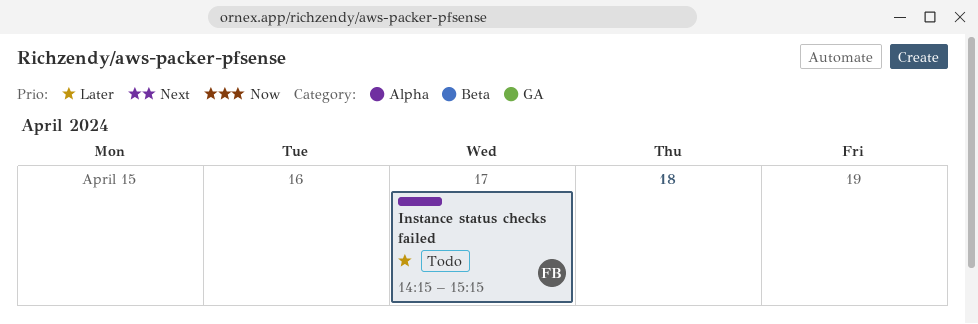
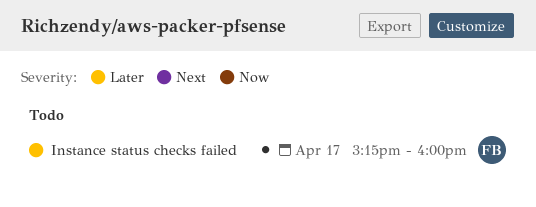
Instance status checks failed, begins: 14:15 -> 15:15
Instance status checks failed, ends: 15:15 -> 16:00

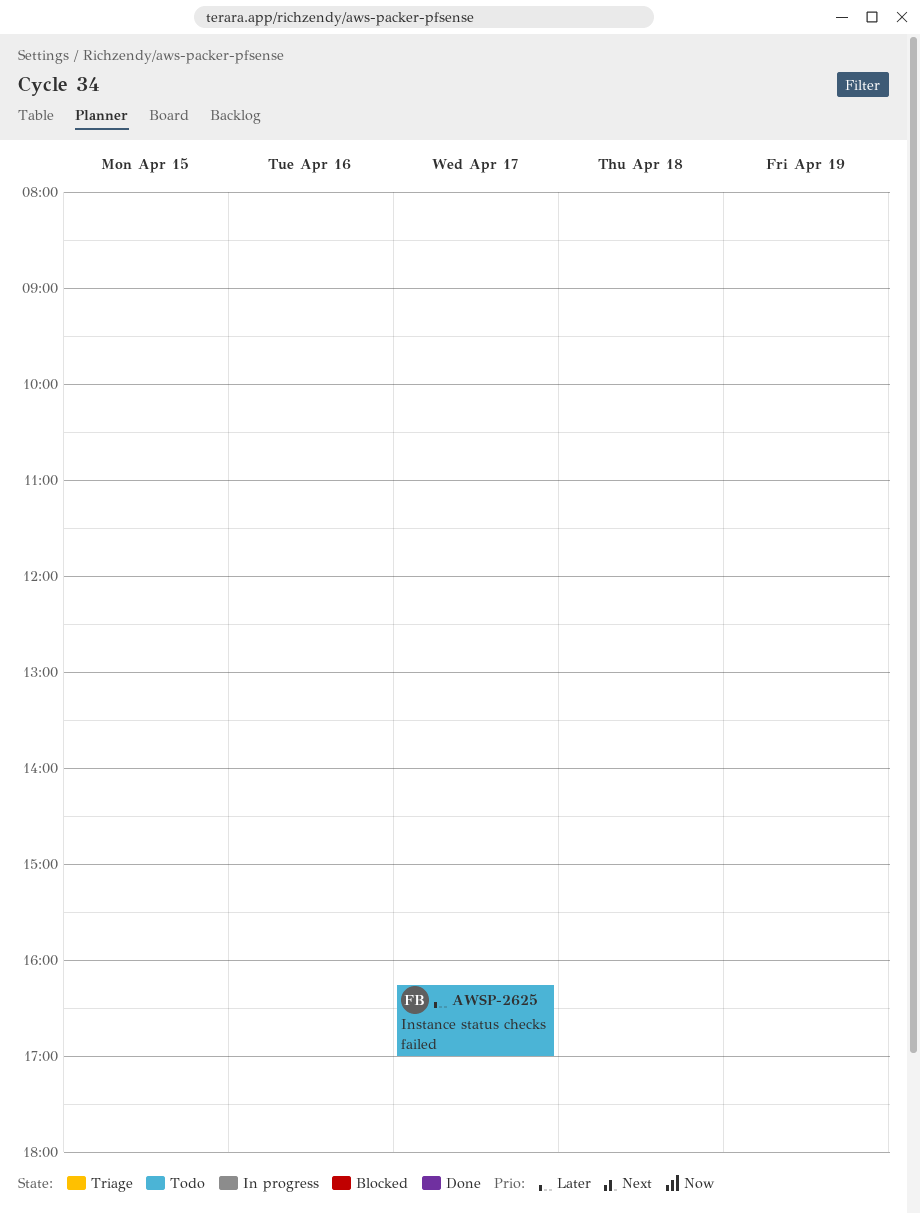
Instance status checks failed, begins: 15:15 -> 16:15
Instance status checks failed, ends: 16:00 -> 17:00

